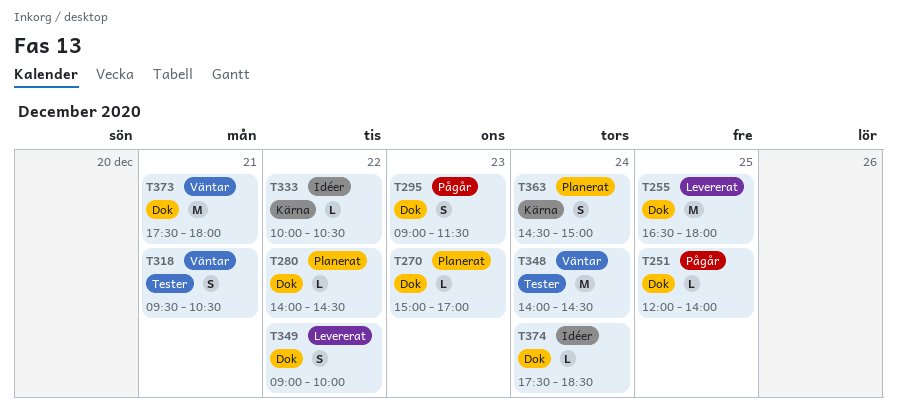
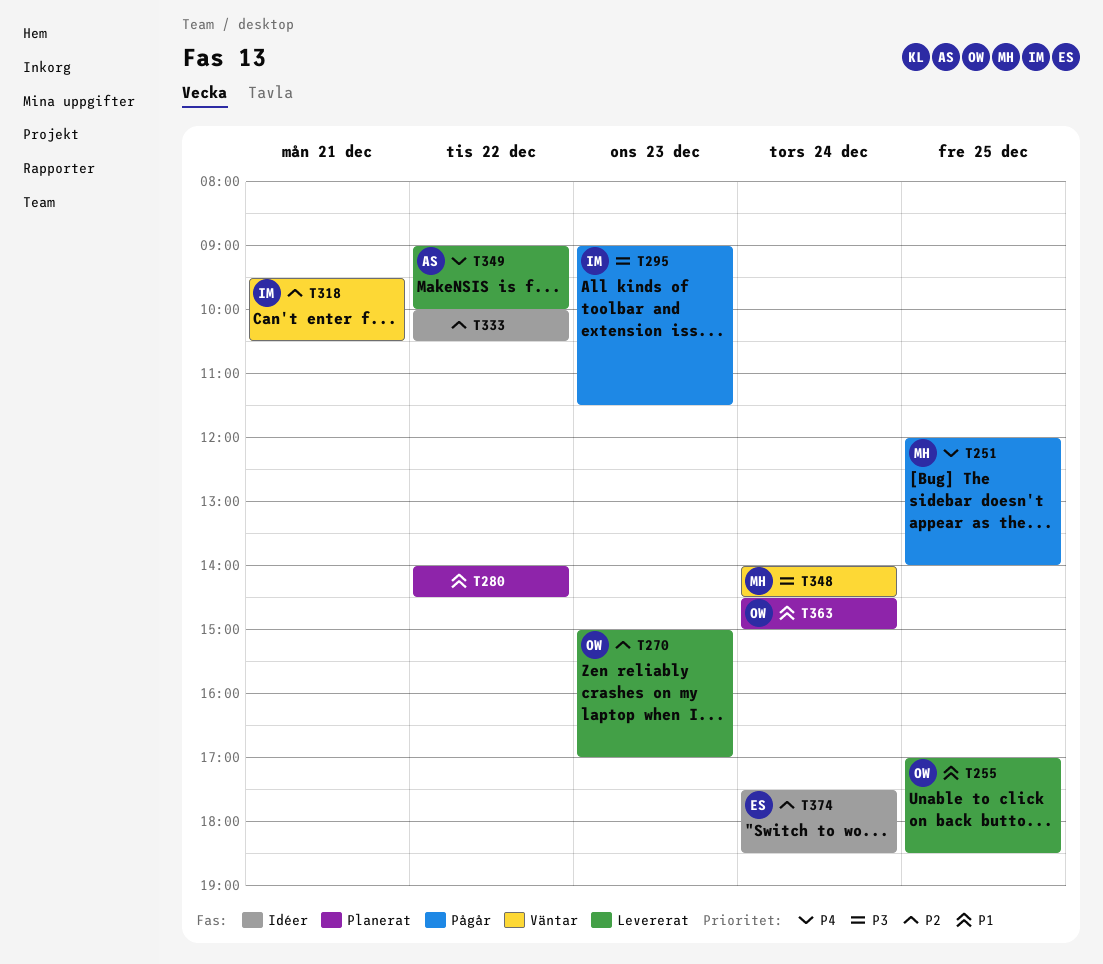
T255, begins: 16:30 -> 17:00
T255, ends: 18:00 -> 18:30
T270, status: Planerat -> Levererat
T373: present -> none

